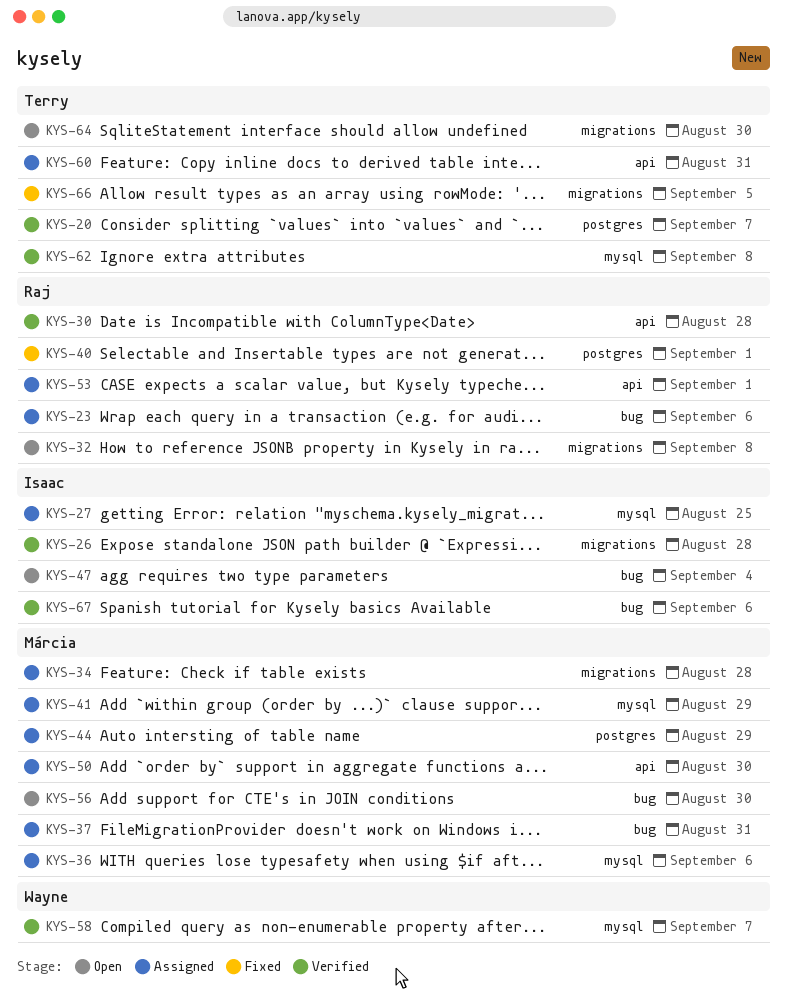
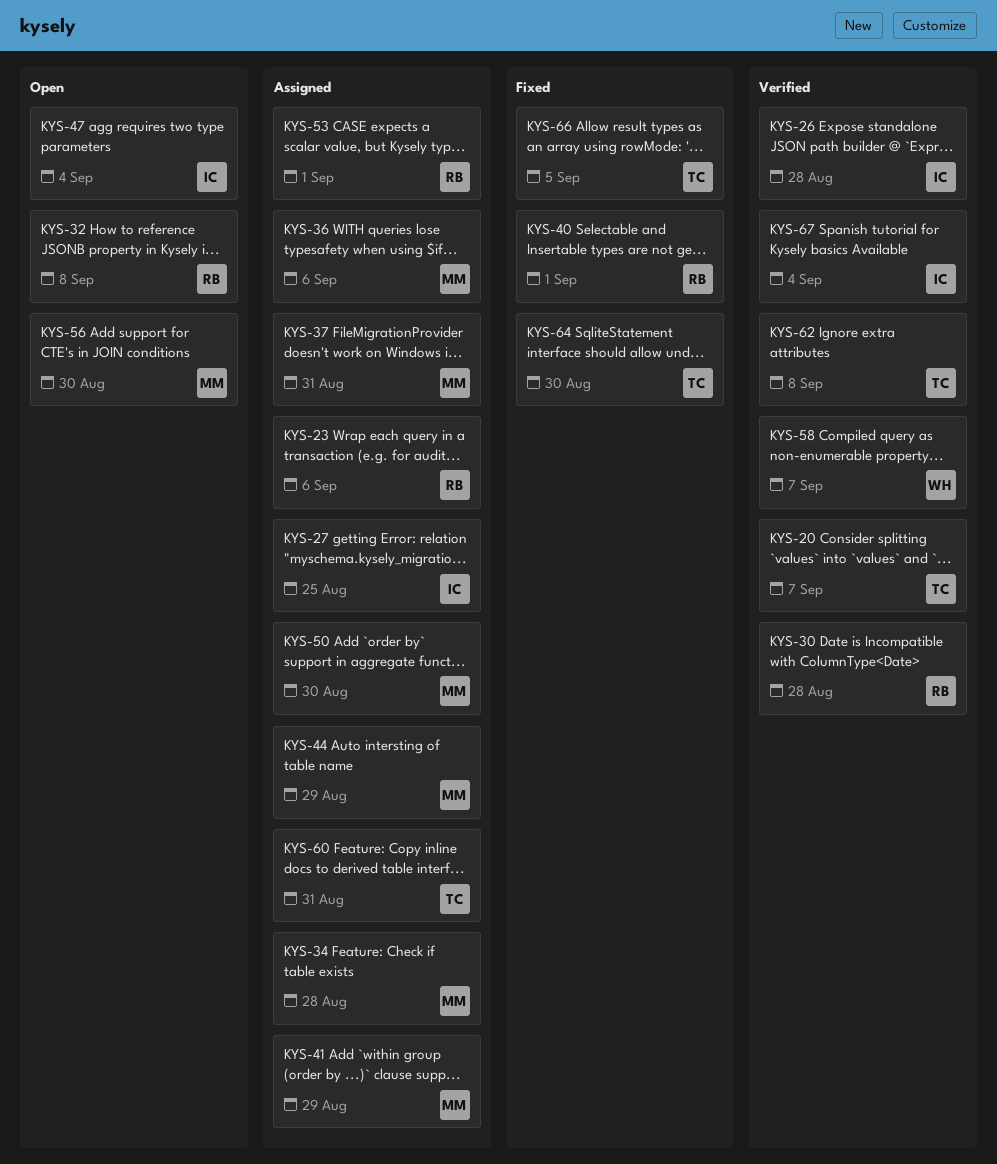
KYS-64, status: Open -> Fixed
KYS-67, due: Sep 6 -> Sep 4

